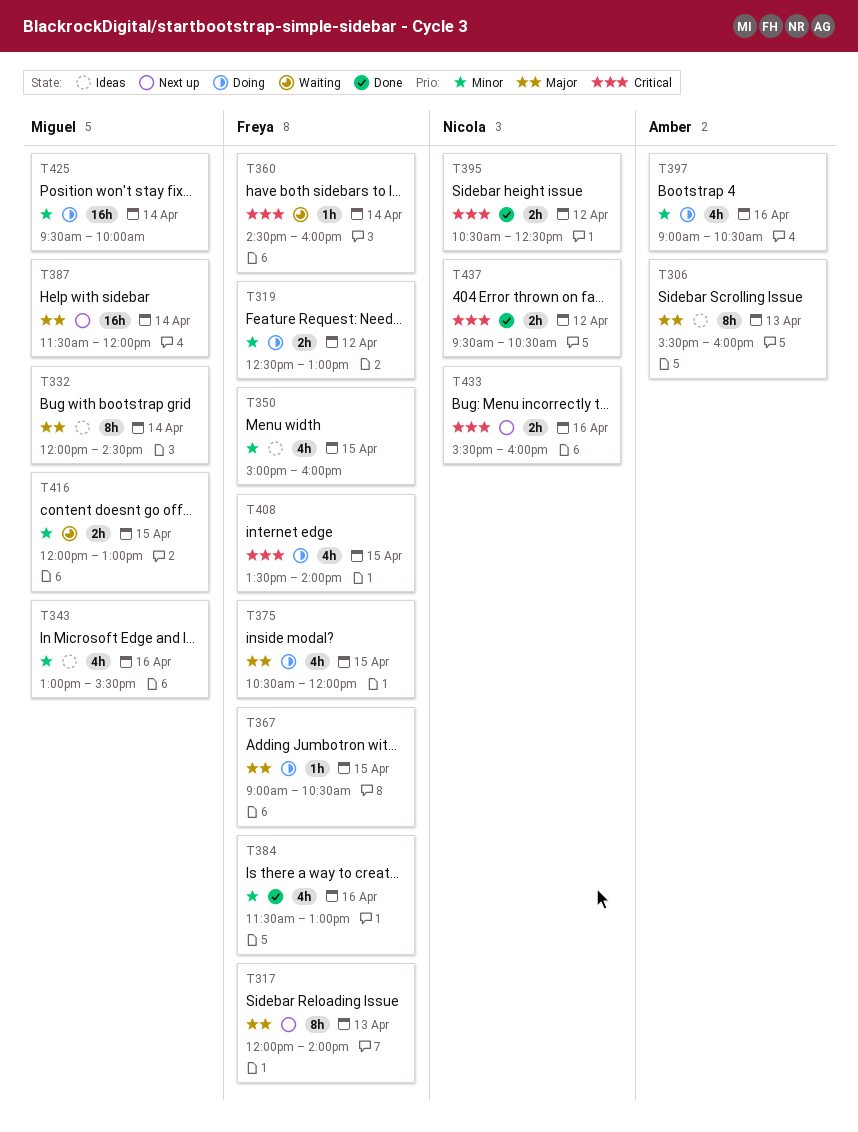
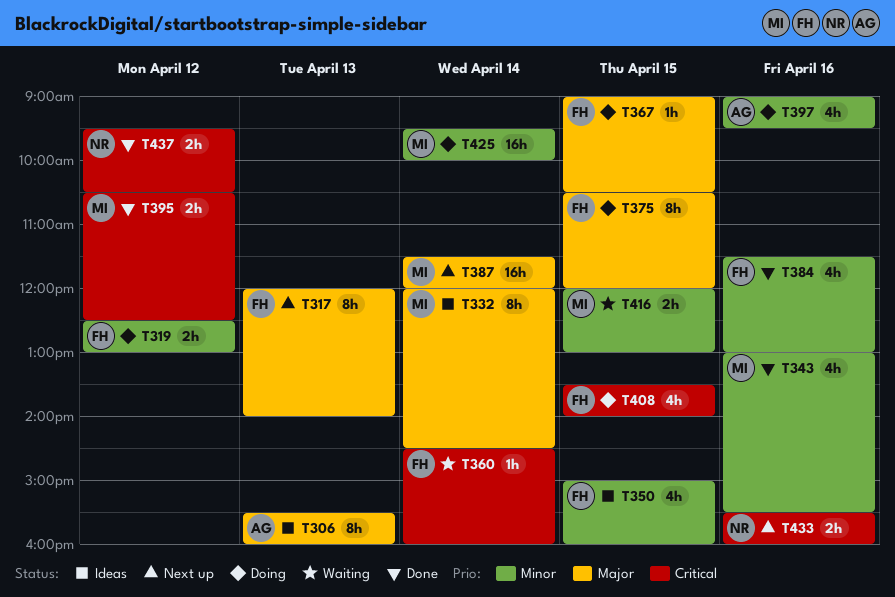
T343, status: Ideas -> Done
T375, estimate: 4h -> 8h
T395, owner: Nicola -> Miguel
T397, ends: 10:30 -> 09:30

